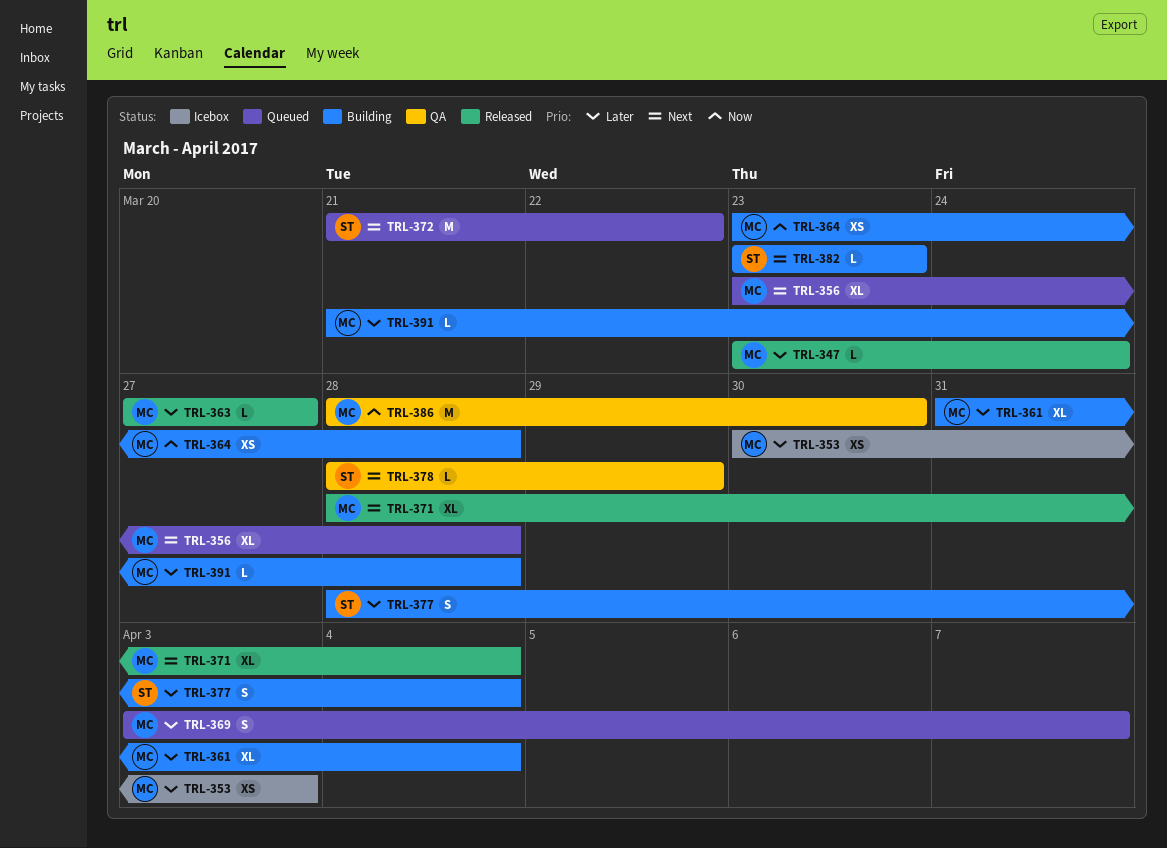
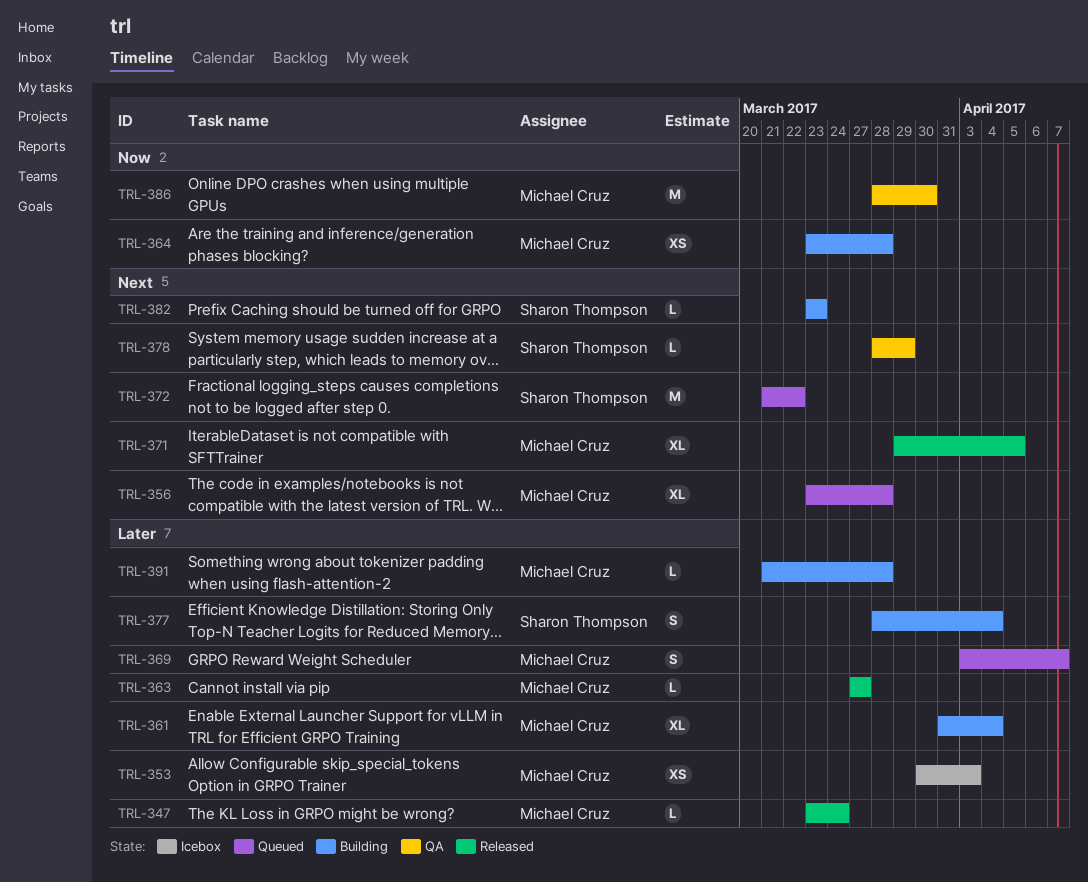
TRL-371, start: Mar 28 -> Mar 29
TRL-371, due: Apr 4 -> Apr 5

